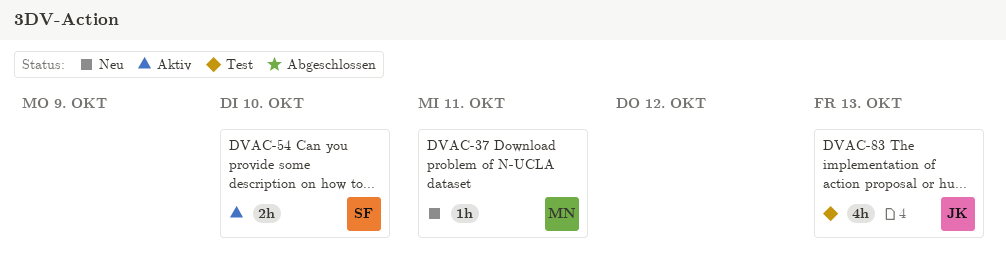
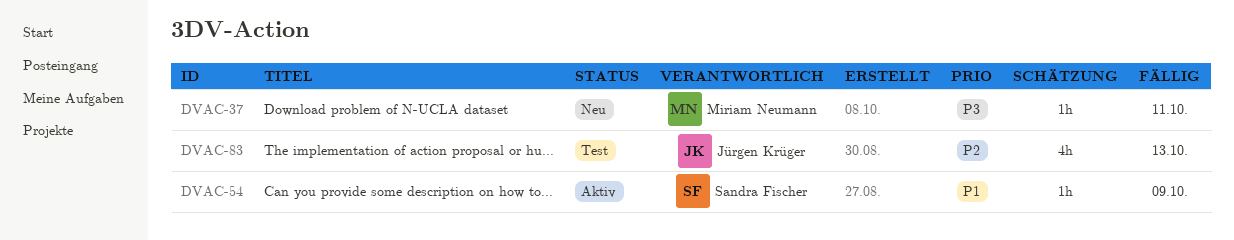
DVAC-54, estimate: 2h -> 1h
DVAC-54, due: Oct 10 -> Oct 9

